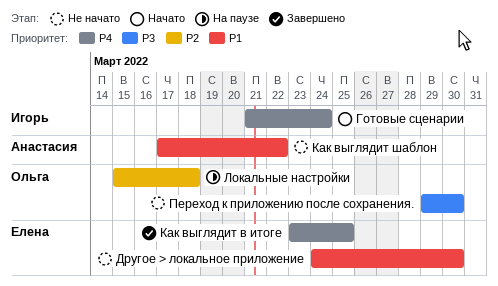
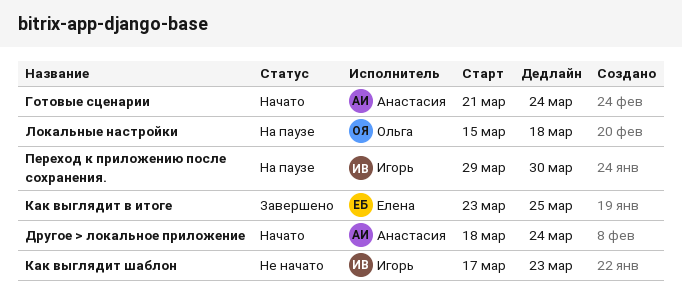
Готовые сценарии, owner: Игорь -> Анастасия
Другое > локальное приложение, status: Не начато -> Начато
Другое > локальное приложение, owner: Елена -> Анастасия
Другое > локальное приложение, start: Mar 24 -> Mar 18
Другое > локальное приложение, due: Mar 30 -> Mar 24
Как выглядит шаблон, owner: Анастасия -> Игорь
Как выглядит шаблон, due: Mar 22 -> Mar 23
Переход к приложению после сохранения., status: Не начато -> На паузе
Переход к приложению после сохранения., owner: Ольга -> Игорь

